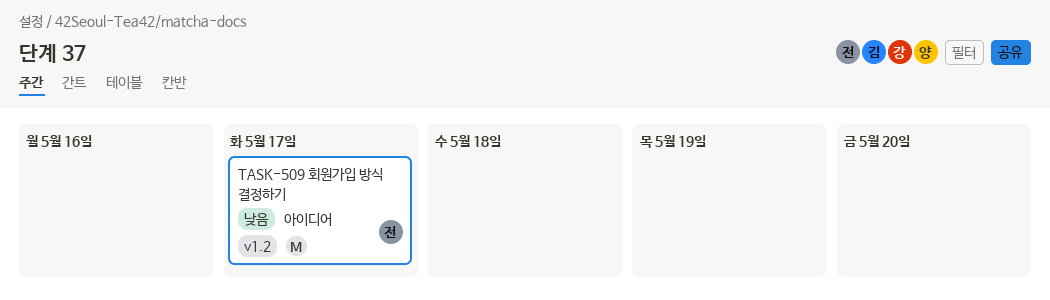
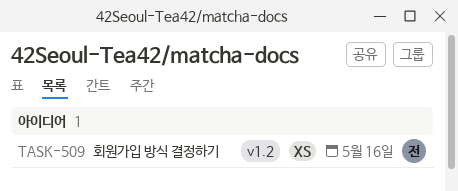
TASK-509, estimate: M -> XS
TASK-509, due: May 17 -> May 16

